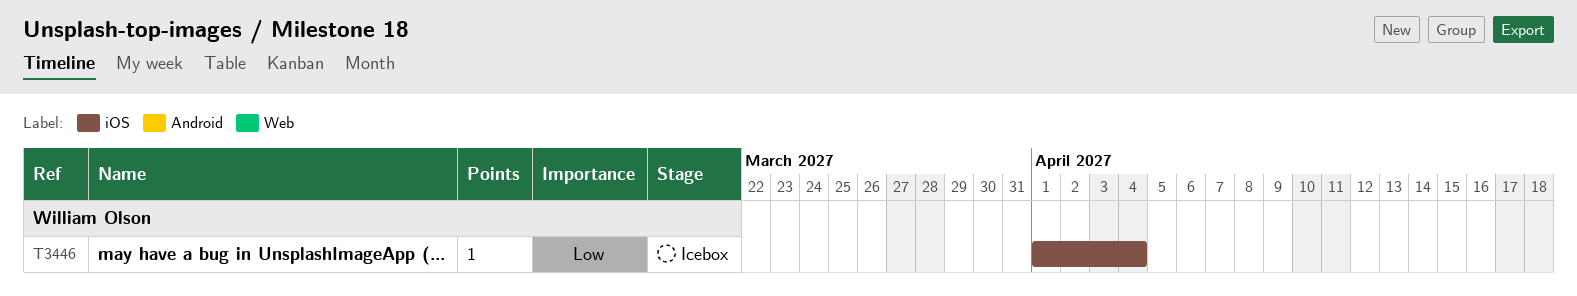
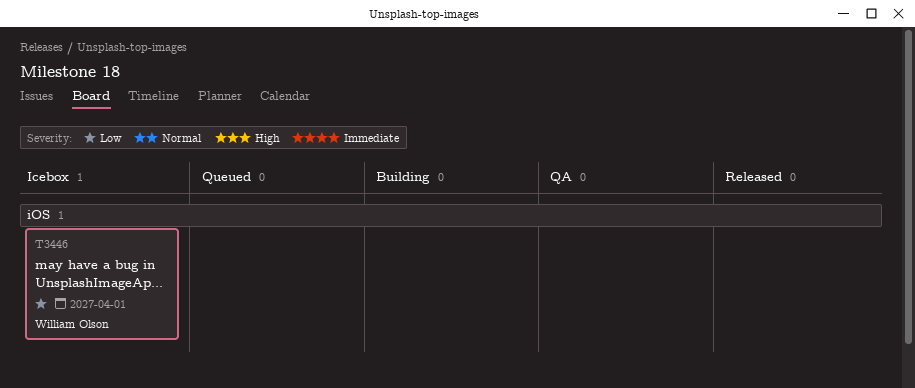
T3446, due: Apr 4 -> Apr 1

